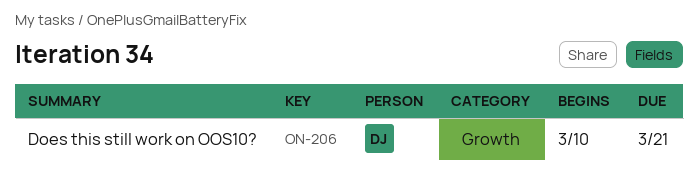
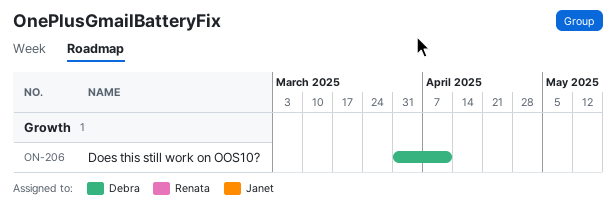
ON-206, start: Mar 10 -> Mar 31
ON-206, due: Mar 21 -> Apr 11

